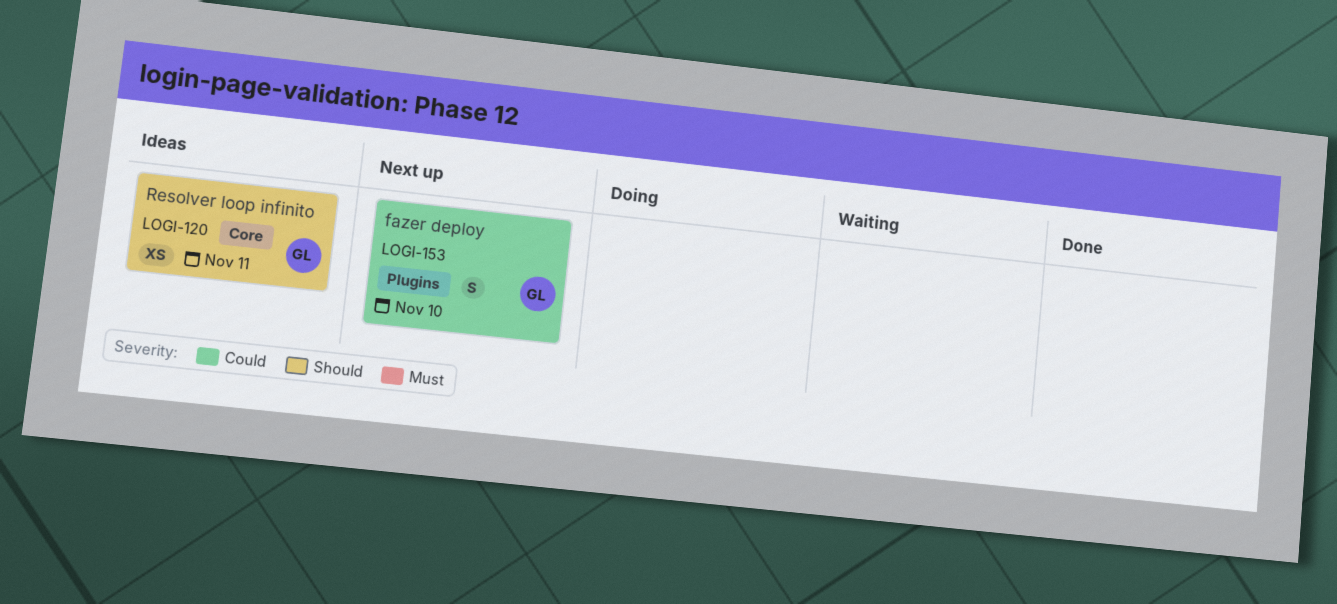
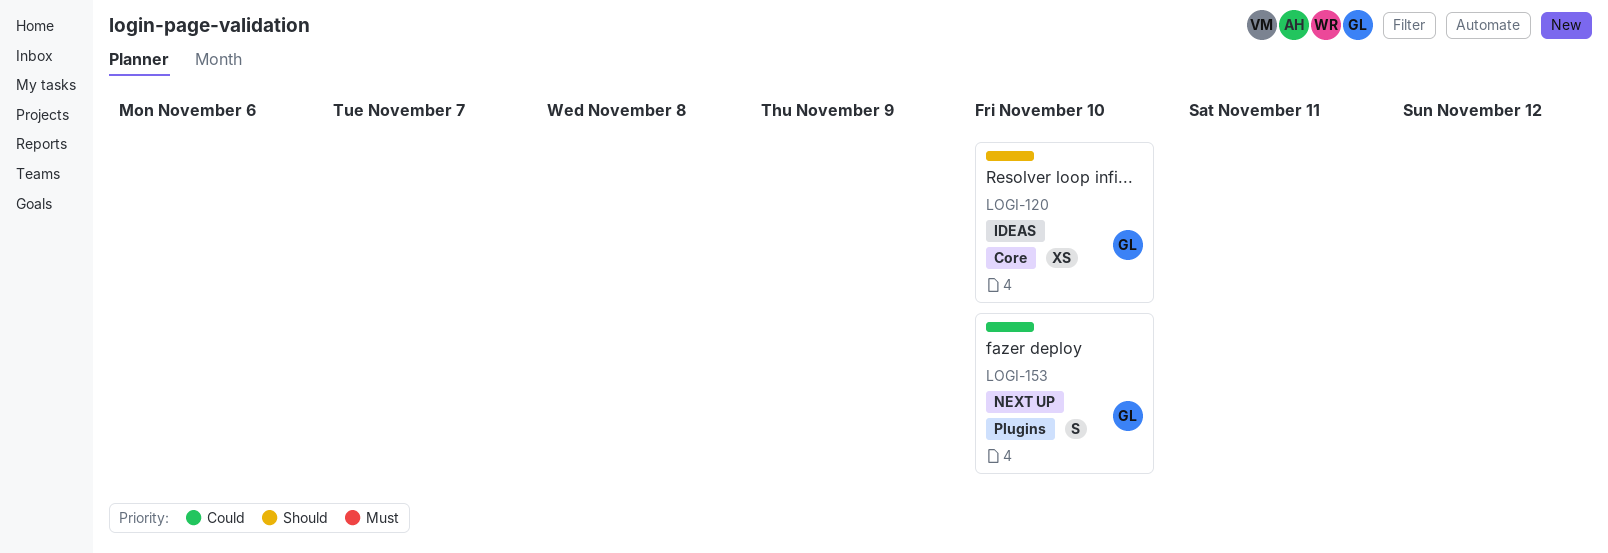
LOGI-120, due: Nov 11 -> Nov 10

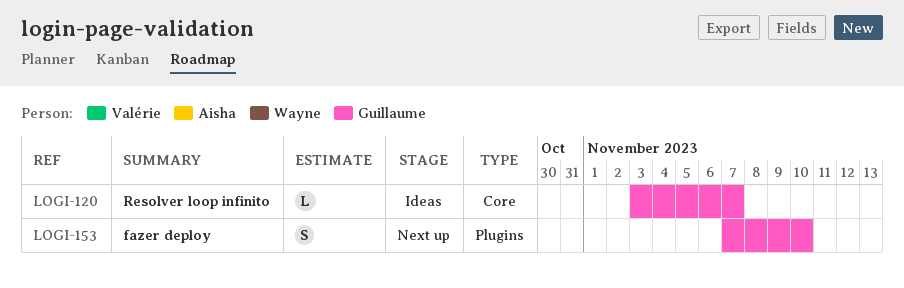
LOGI-120, estimate: XS -> L
LOGI-120, due: Nov 10 -> Nov 7

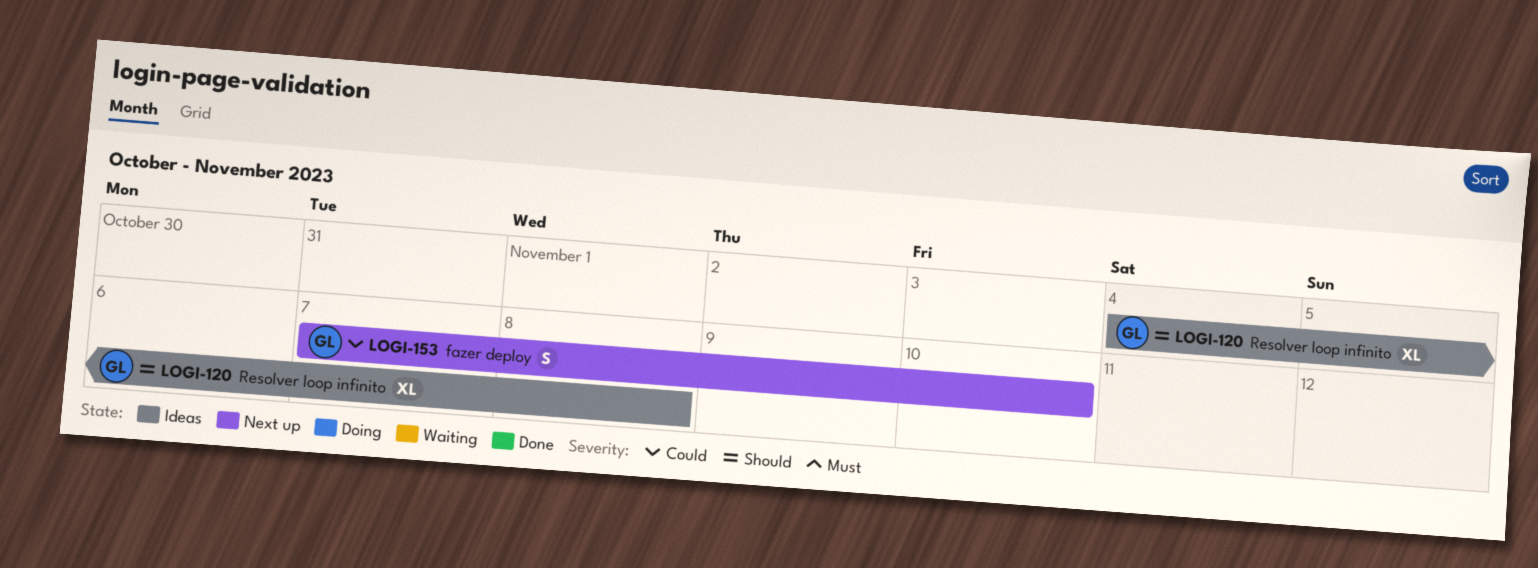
LOGI-120, estimate: L -> XL
LOGI-120, start: Nov 3 -> Nov 4
LOGI-120, due: Nov 7 -> Nov 8

